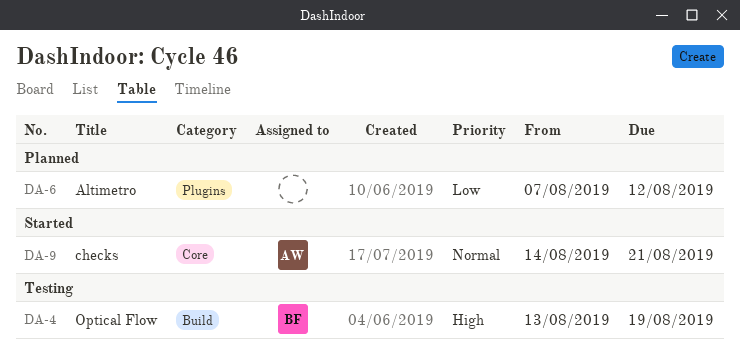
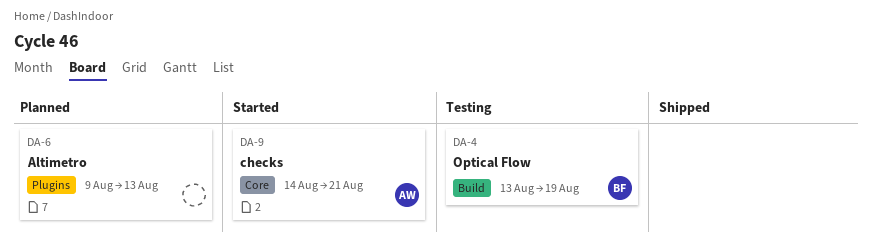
DA-6, start: Aug 7 -> Aug 9
DA-6, due: Aug 12 -> Aug 13

